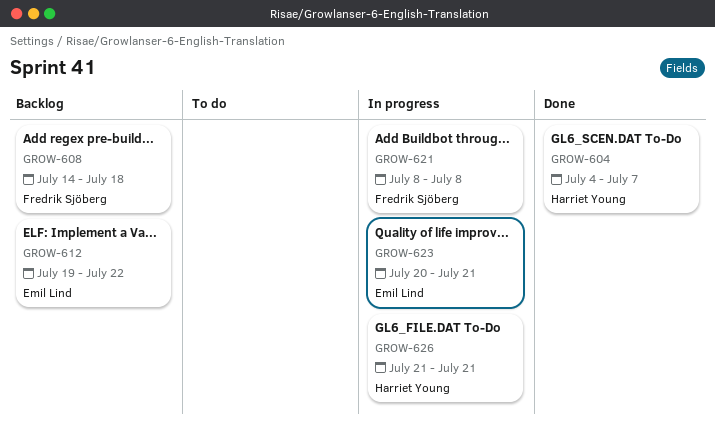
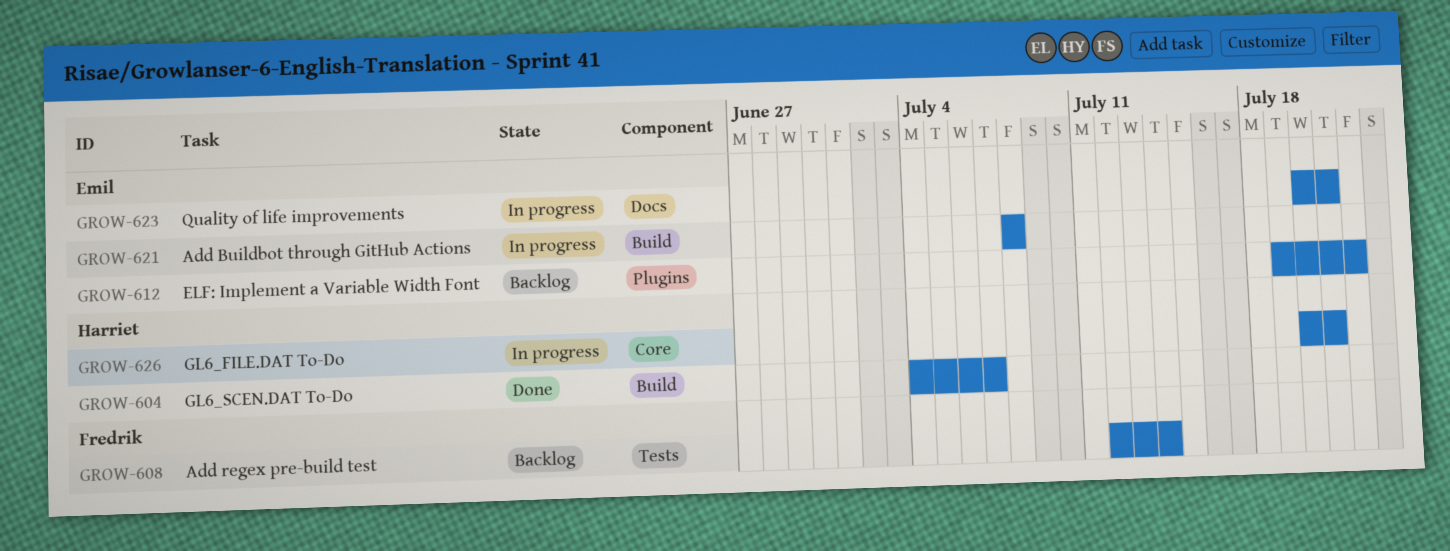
GROW-608, start: Jul 14 -> Jul 12
GROW-608, due: Jul 18 -> Jul 14
GROW-621, owner: Fredrik Sjöberg -> Emil Lind
GROW-626, start: Jul 21 -> Jul 20

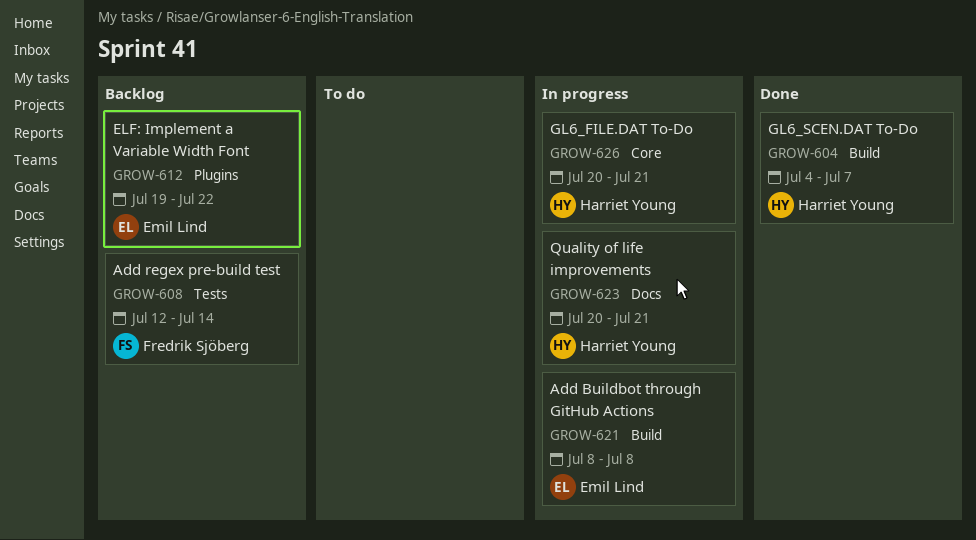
GROW-623, owner: Emil Lind -> Harriet Young

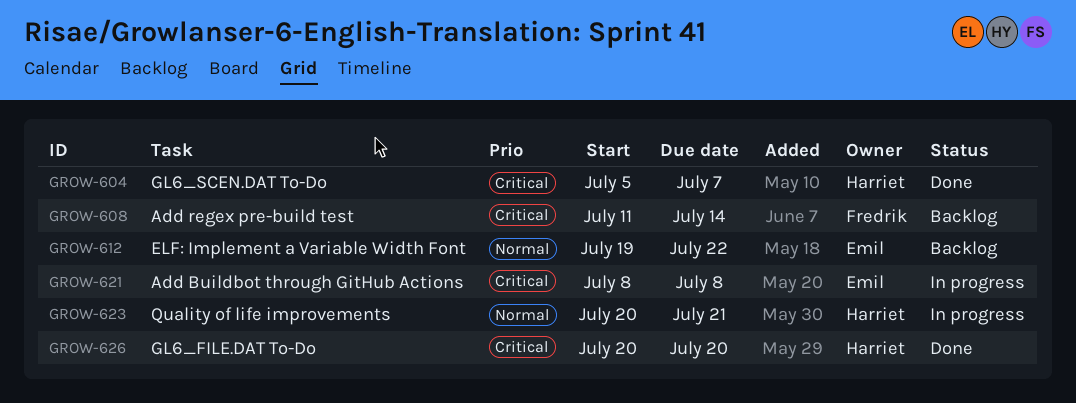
GROW-604, start: Jul 4 -> Jul 5
GROW-608, start: Jul 12 -> Jul 11
GROW-626, status: In progress -> Done
GROW-626, due: Jul 21 -> Jul 20

